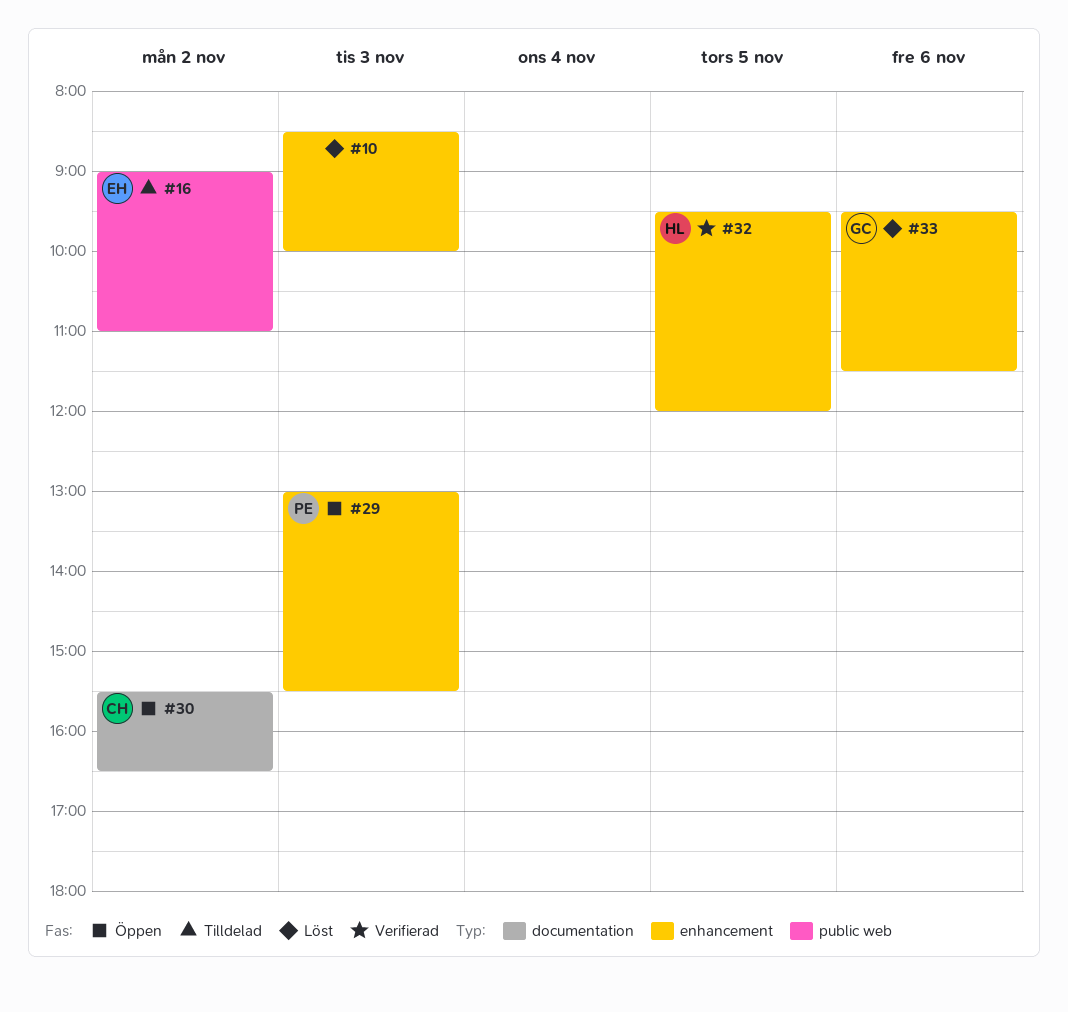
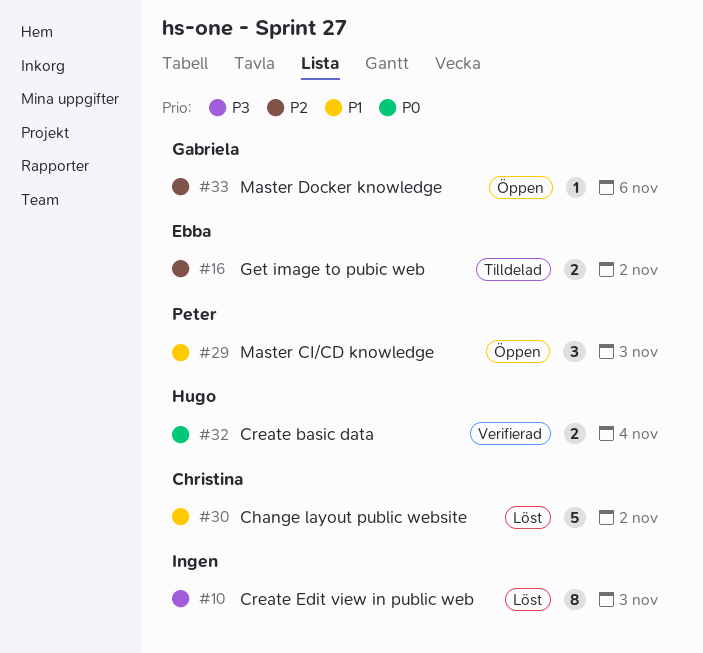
#30, status: Öppen -> Löst
#32, day: Nov 5 -> Nov 4
#33, status: Löst -> Öppen

